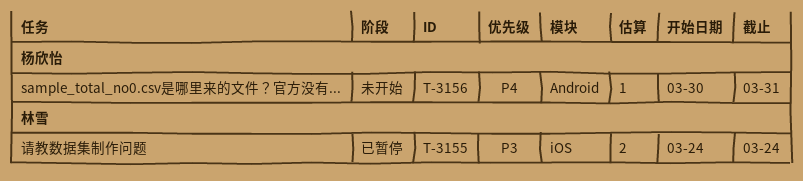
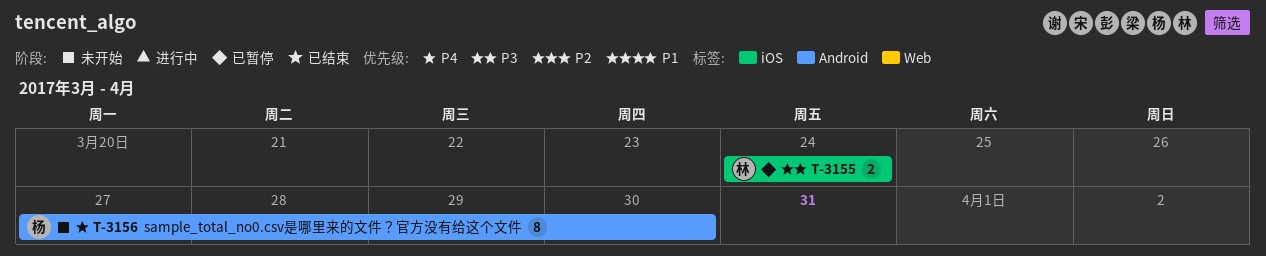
T-3156, estimate: 1 -> 8
T-3156, start: Mar 30 -> Mar 27
T-3156, due: Mar 31 -> Mar 30

